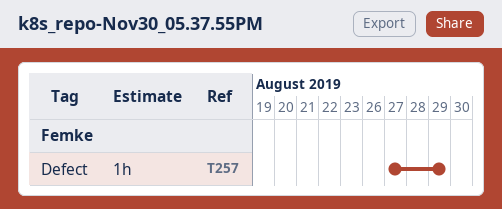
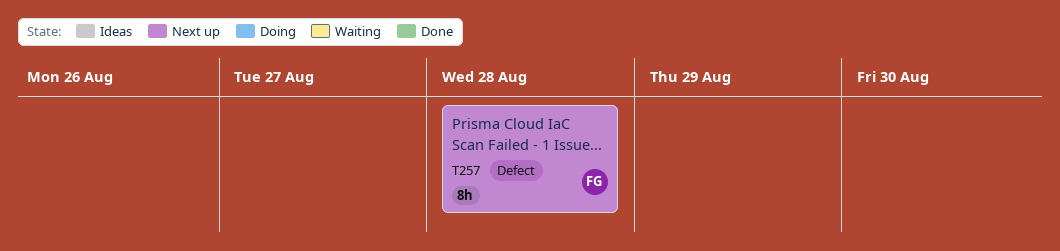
T257, estimate: 1h -> 8h
T257, due: Aug 29 -> Aug 28

